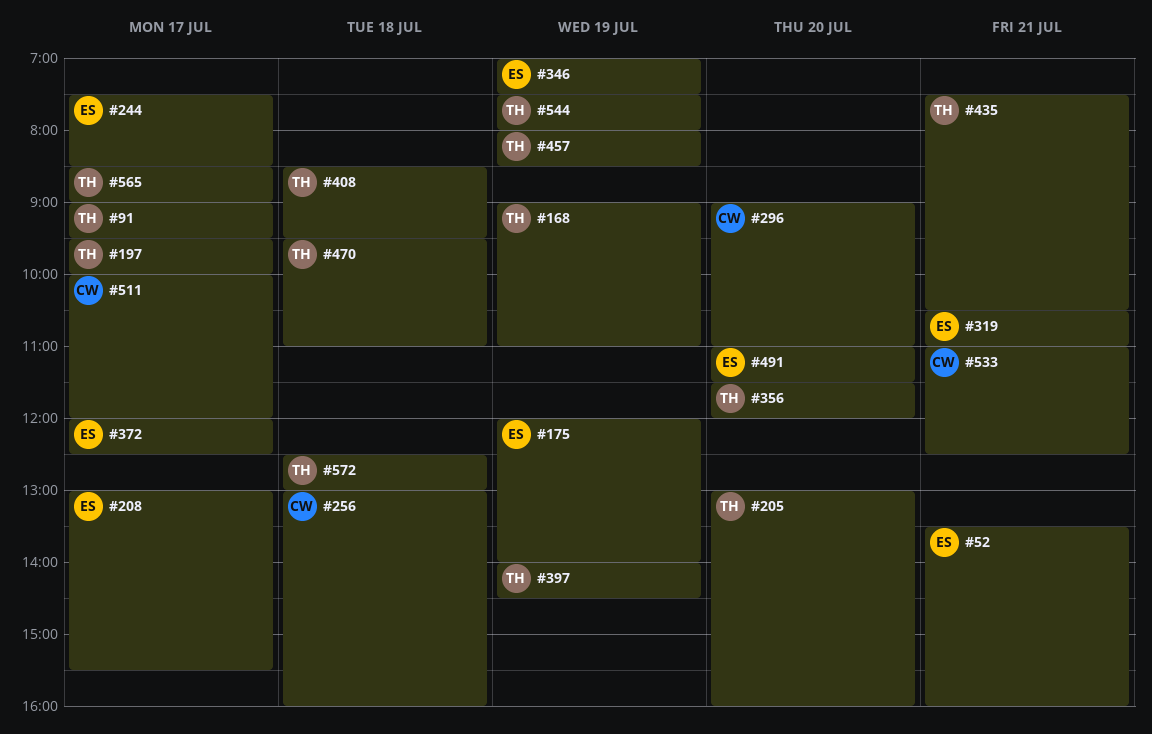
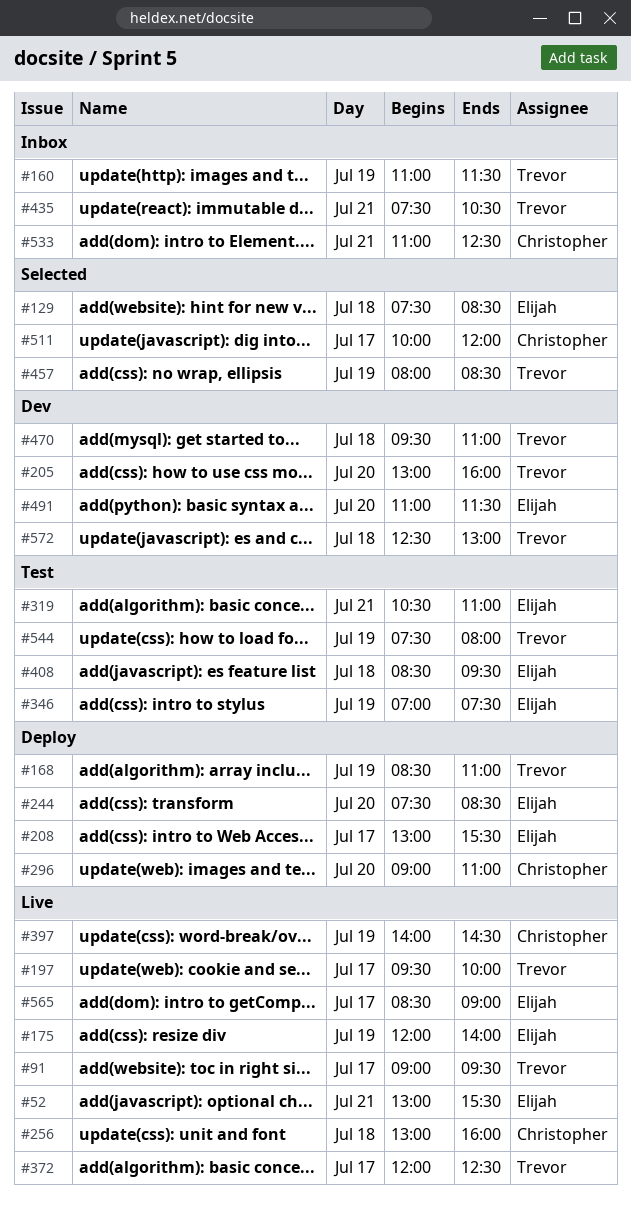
#52, begins: 13:30 -> 13:00
#52, ends: 16:00 -> 15:30
#129: none -> present
#160: none -> present
#168, begins: 09:00 -> 08:30
#244, day: Jul 17 -> Jul 20
#356: present -> none
#372, owner: Elijah -> Trevor
#397, owner: Trevor -> Christopher
#408, owner: Trevor -> Elijah
#565, owner: Trevor -> Elijah

